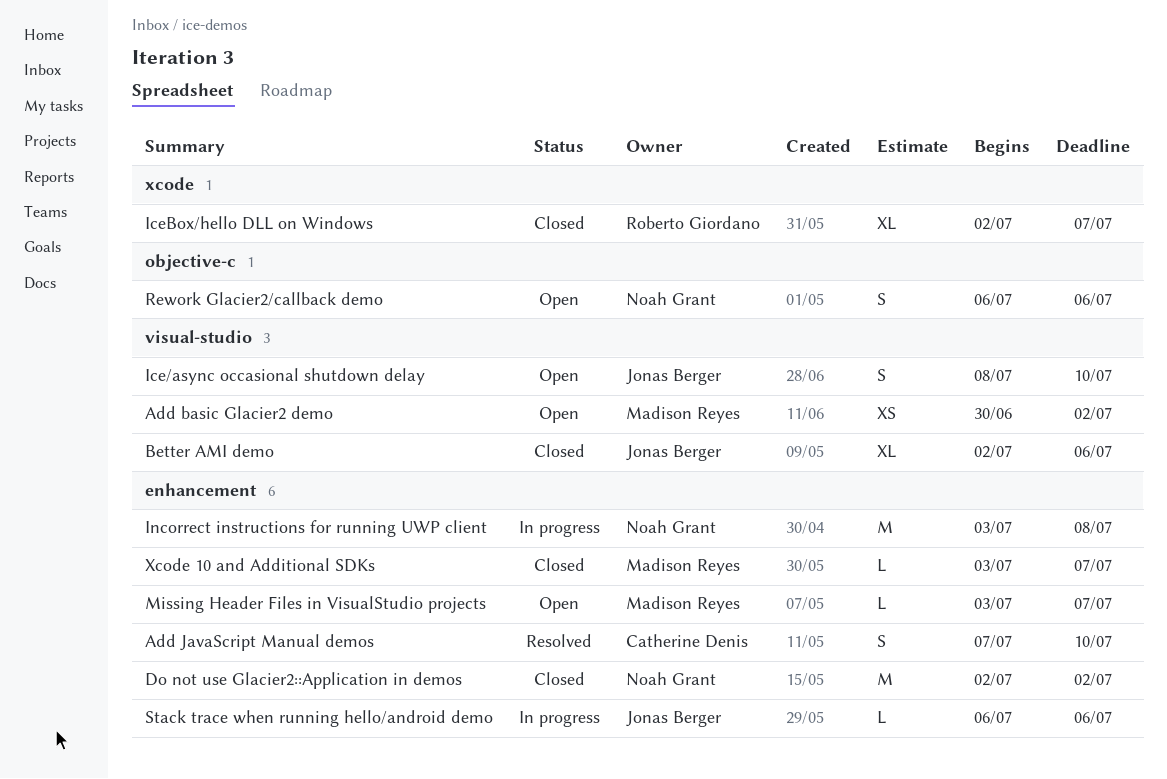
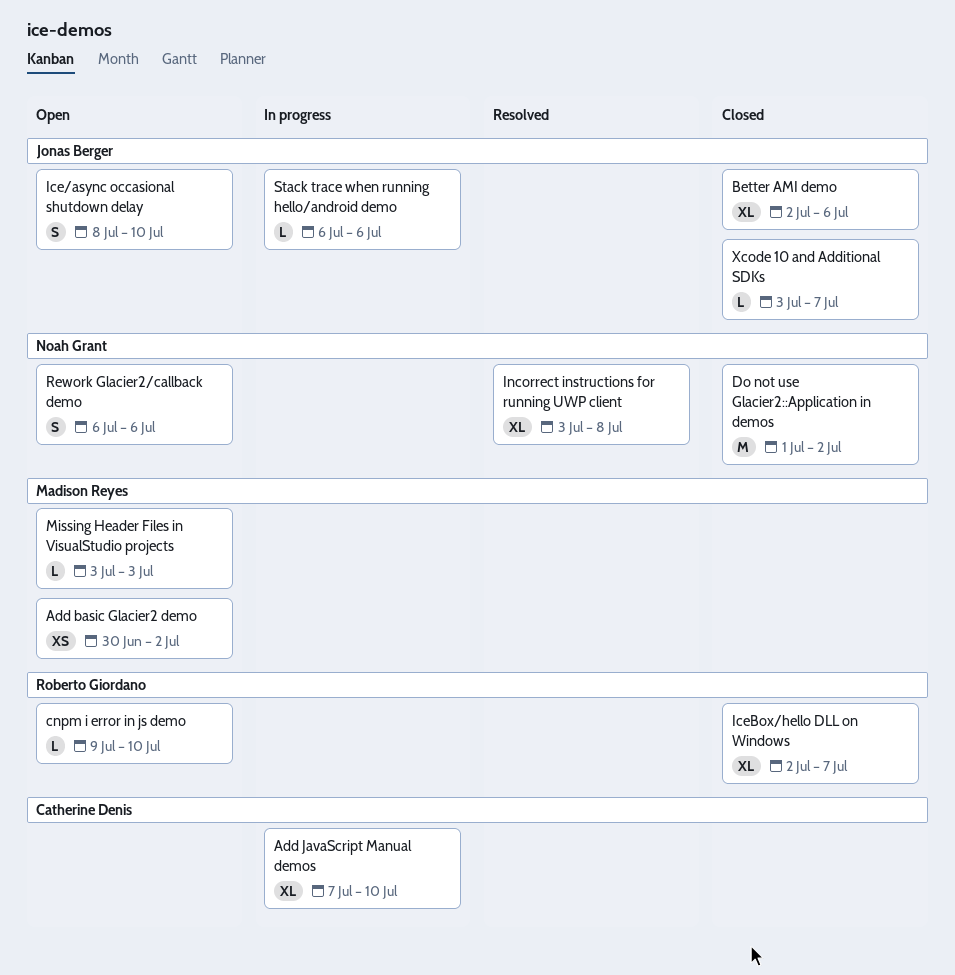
Add JavaScript Manual demos, status: Resolved -> In progress
Add JavaScript Manual demos, estimate: S -> XL
cnpm i error in js demo: none -> present
Do not use Glacier2::Application in demos, start: Jul 2 -> Jul 1
Incorrect instructions for running UWP client, status: In progress -> Resolved
Incorrect instructions for running UWP client, estimate: M -> XL
Missing Header Files in VisualStudio projects, due: Jul 7 -> Jul 3
Xcode 10 and Additional SDKs, owner: Madison Reyes -> Jonas Berger

